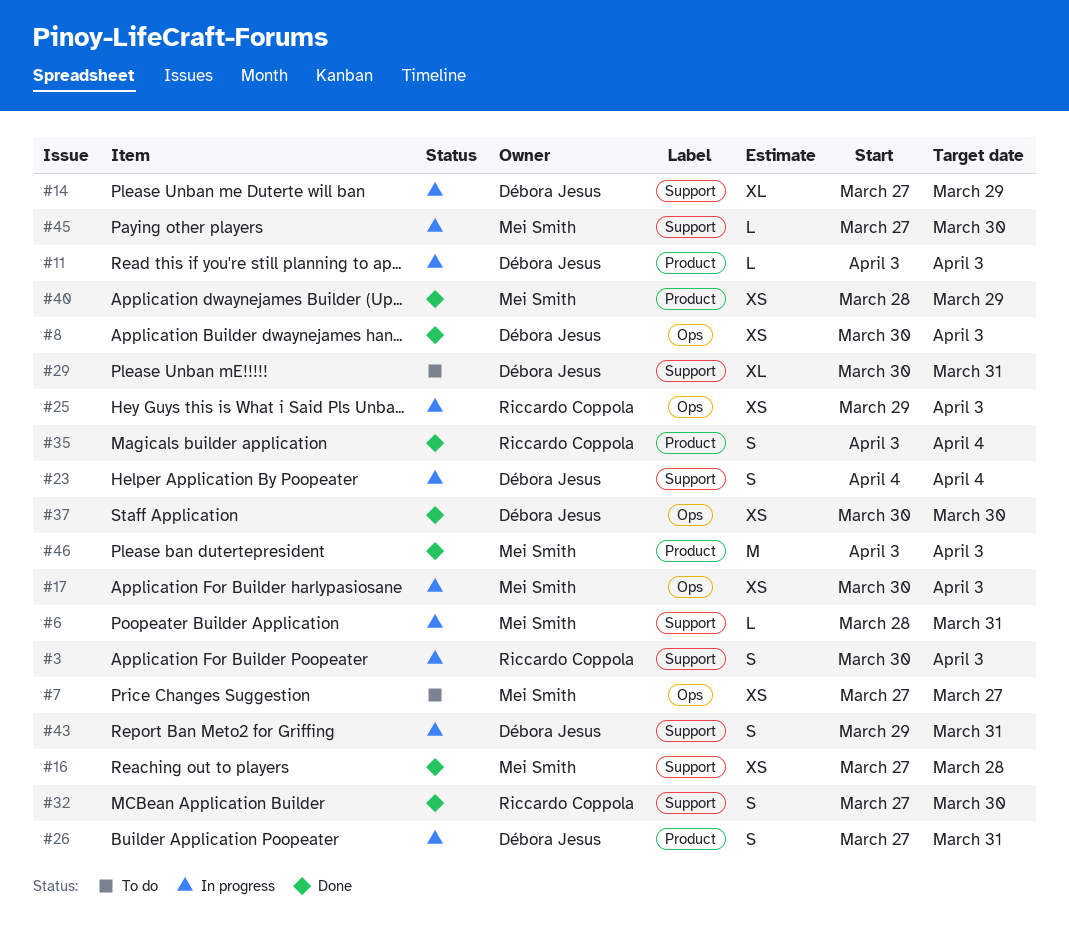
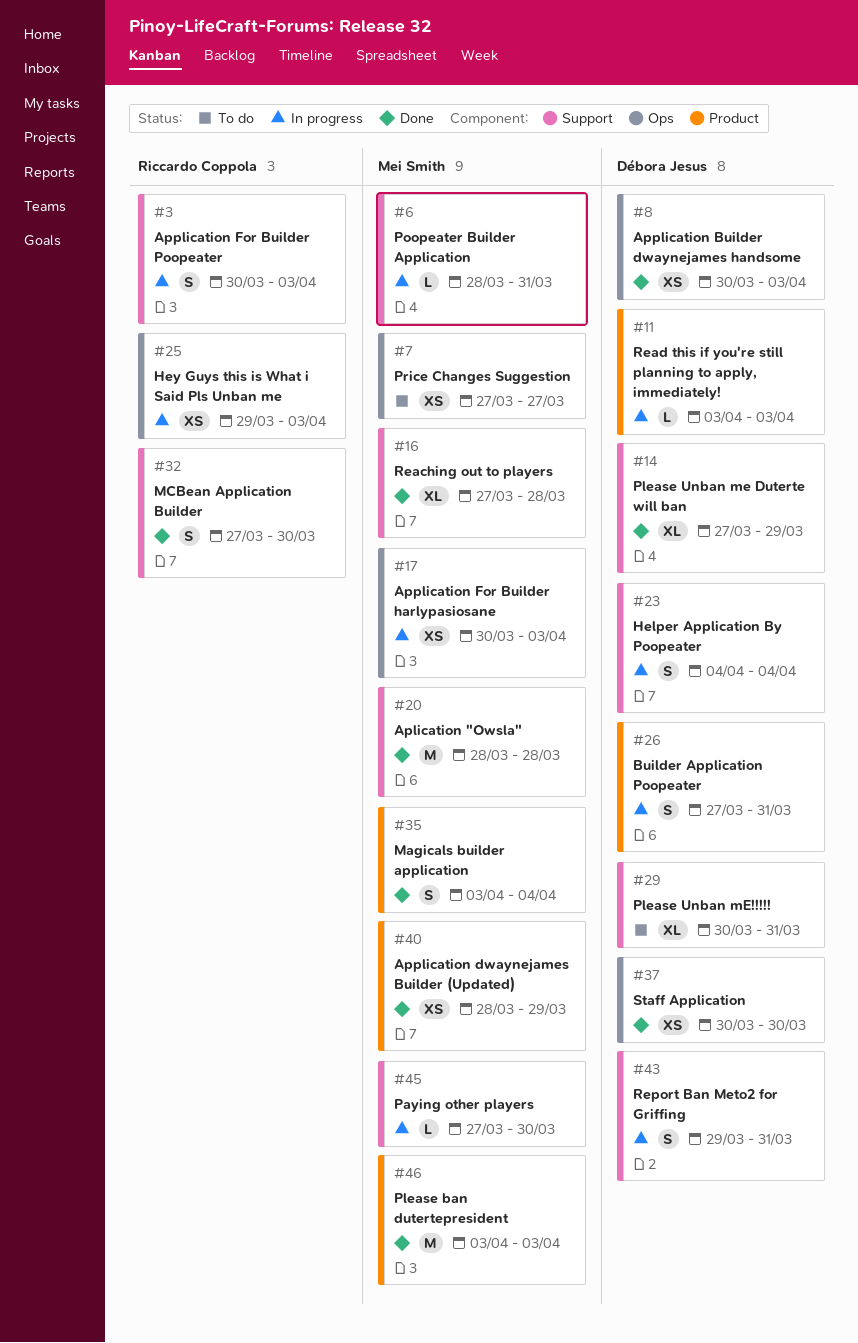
#14, status: In progress -> Done
#16, estimate: XS -> XL
#20: none -> present
#35, owner: Riccardo Coppola -> Mei Smith

